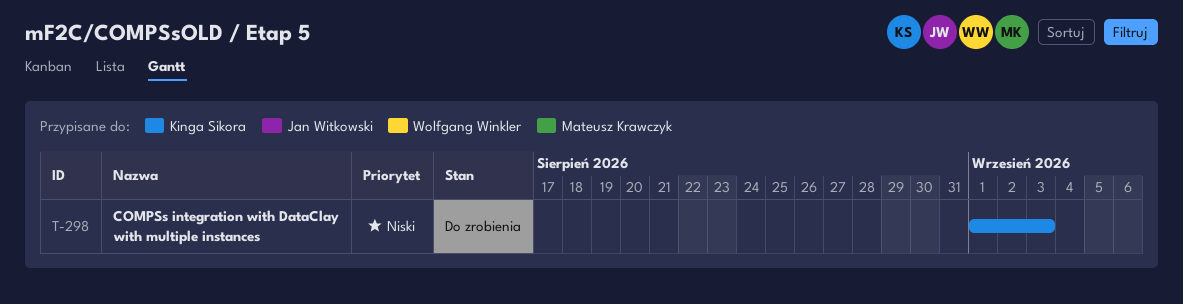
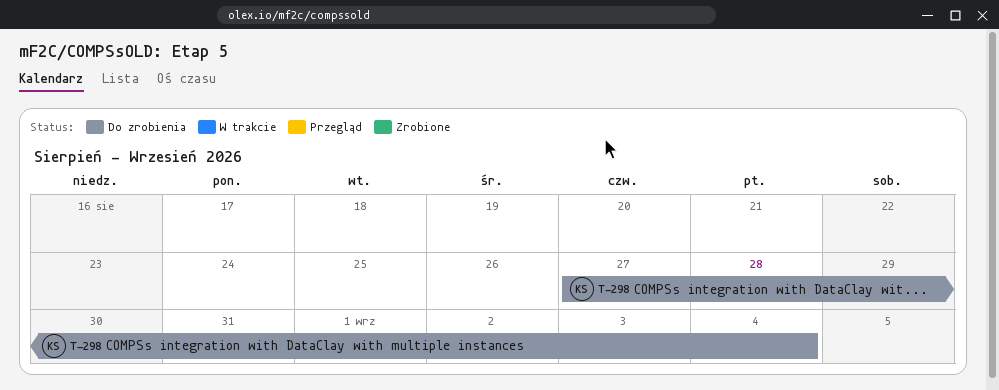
T-298, start: Sep 1 -> Aug 27
T-298, due: Sep 3 -> Sep 4

